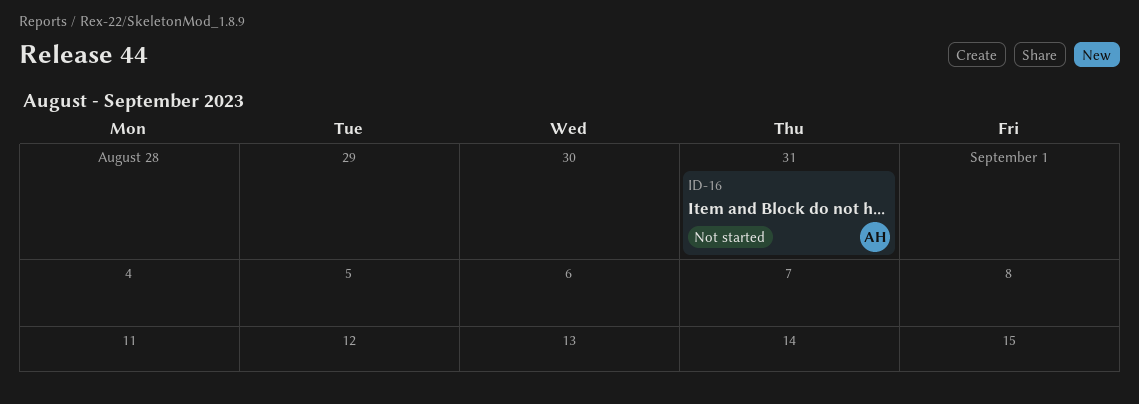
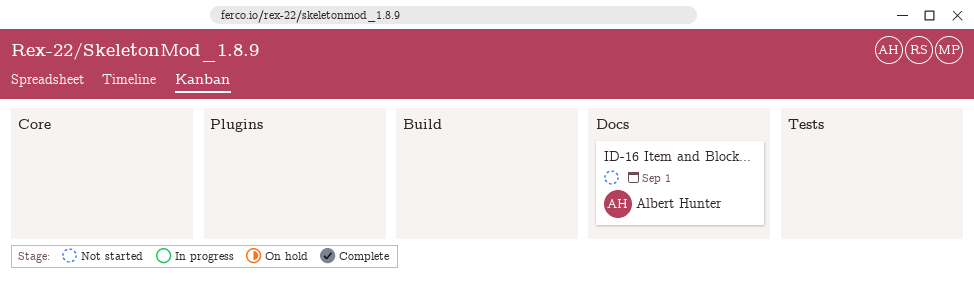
ID-16, due: Aug 31 -> Sep 1

